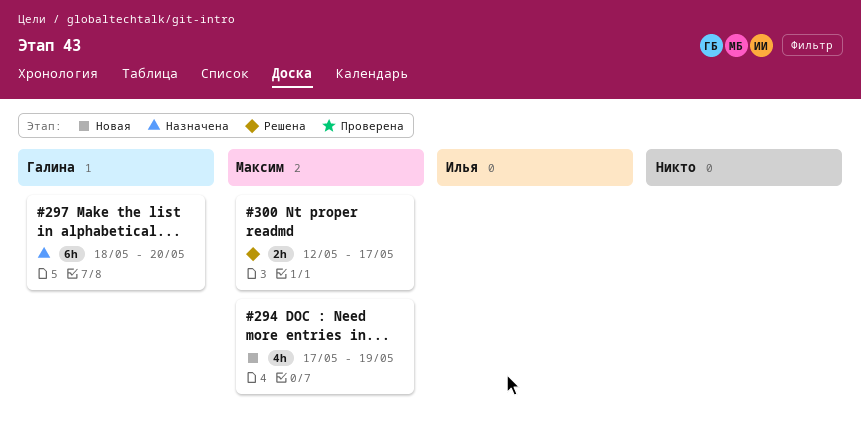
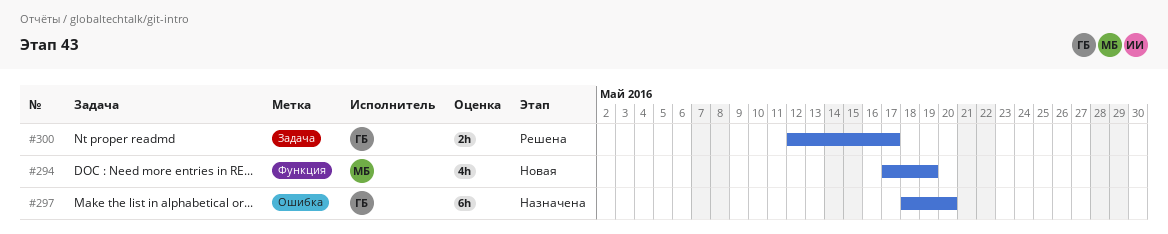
#300, owner: Максим -> Галина

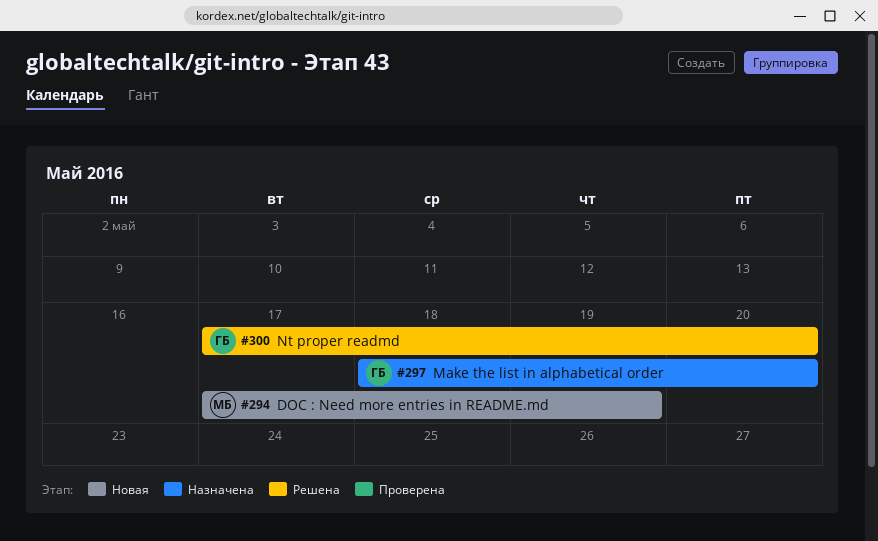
#300, start: May 12 -> May 17
#300, due: May 17 -> May 20

